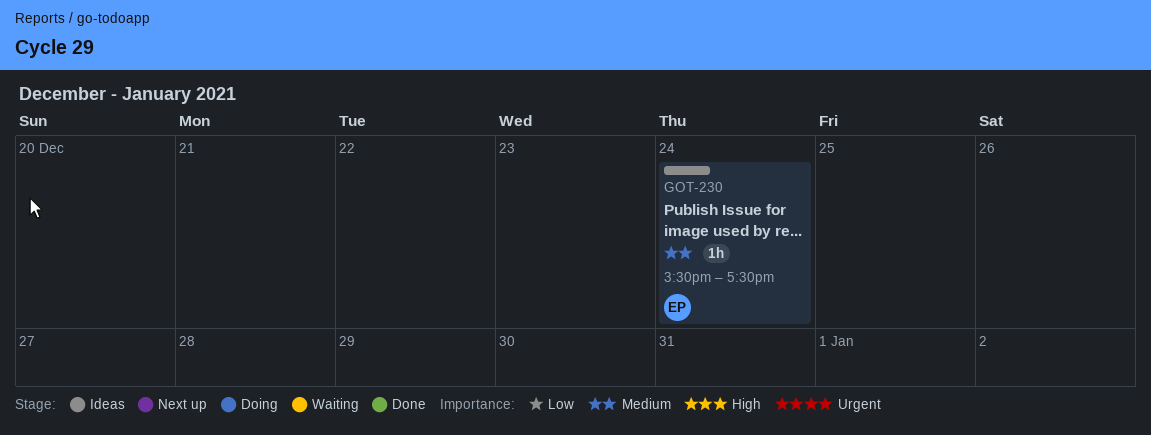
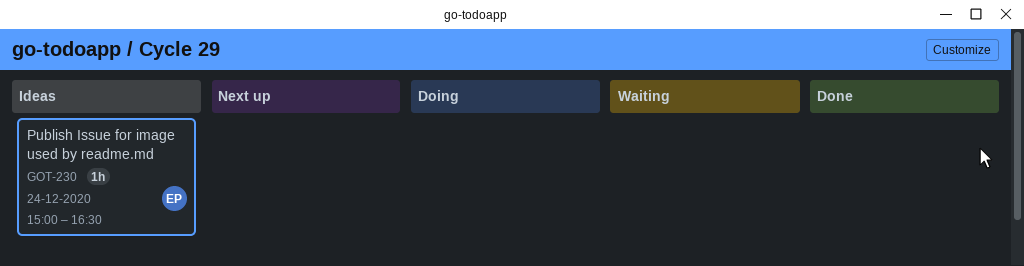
GOT-230, begins: 15:30 -> 15:00
GOT-230, ends: 17:30 -> 16:30

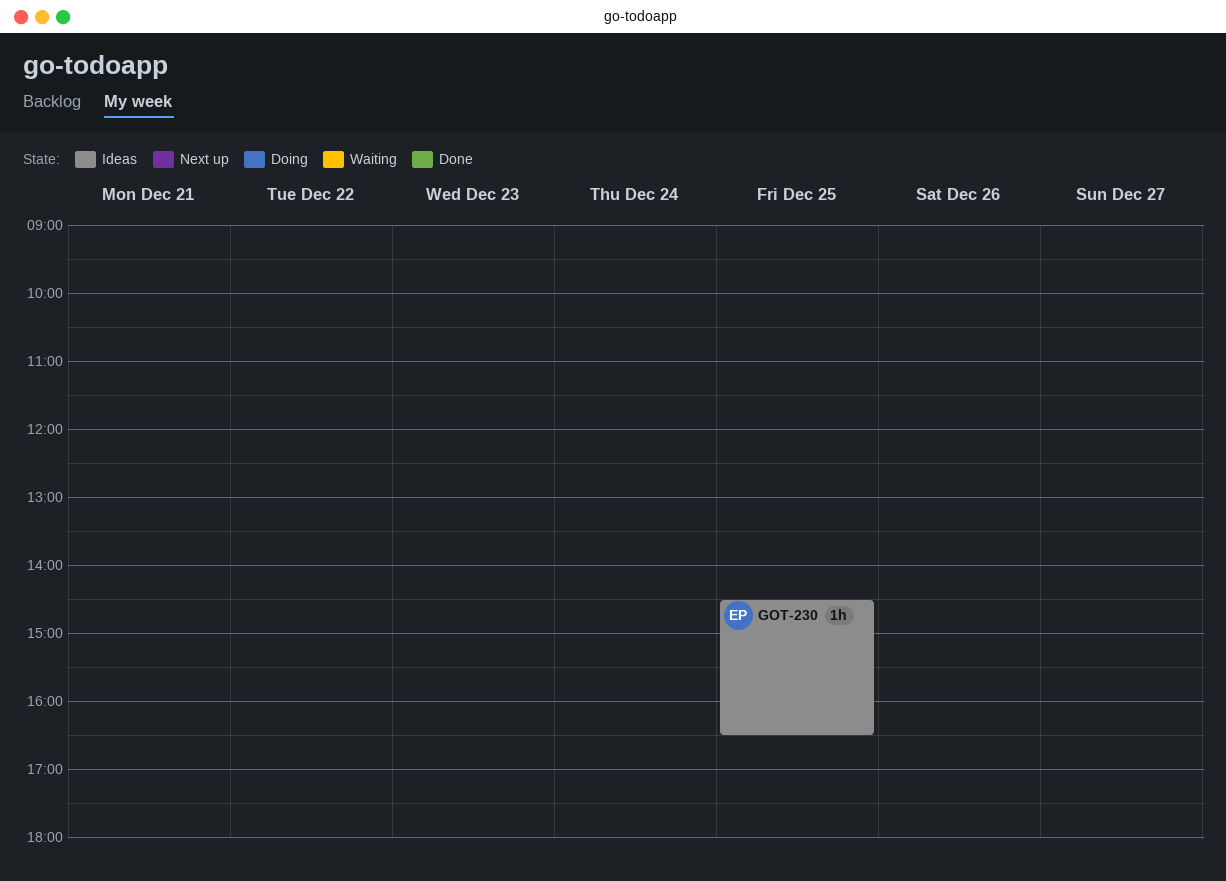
GOT-230, day: Dec 24 -> Dec 25
GOT-230, begins: 15:00 -> 14:30

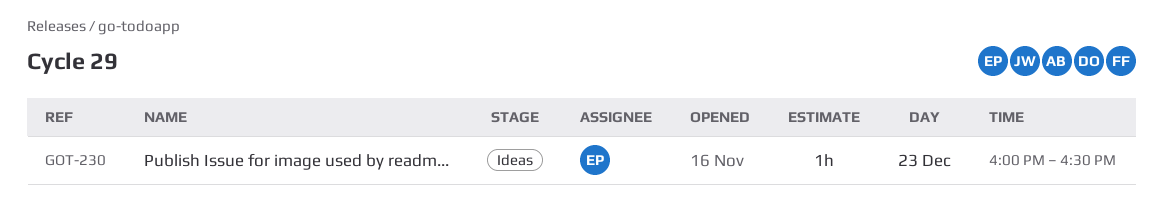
GOT-230, day: Dec 25 -> Dec 23
GOT-230, begins: 14:30 -> 16:00

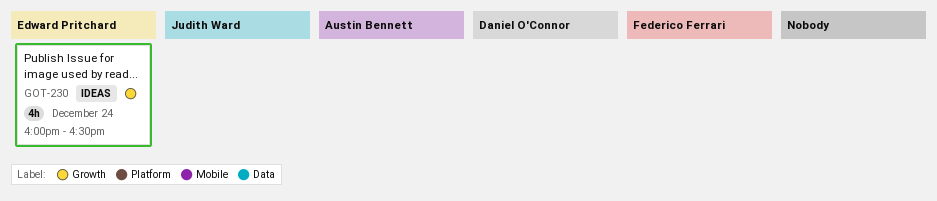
GOT-230, estimate: 1h -> 4h
GOT-230, day: Dec 23 -> Dec 24

